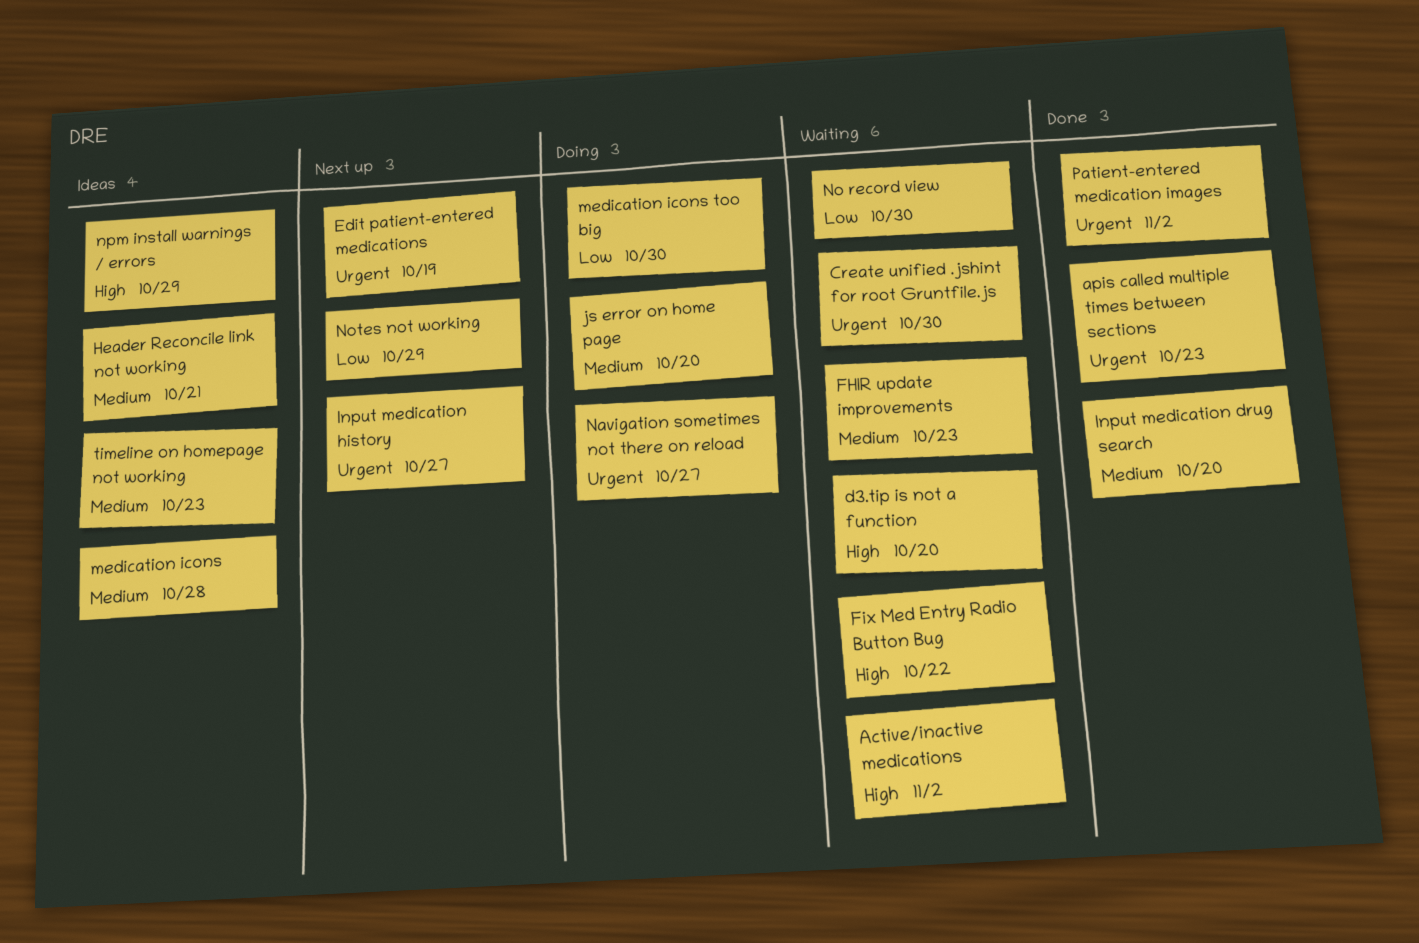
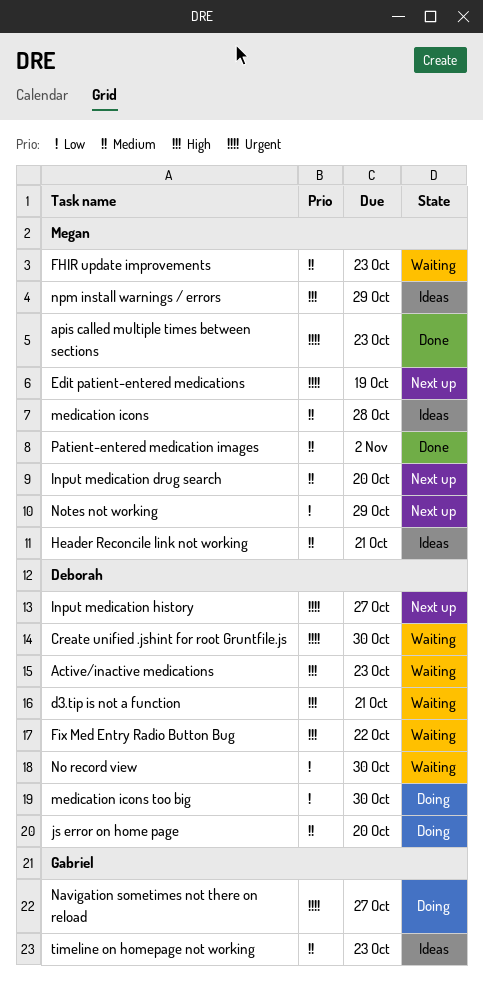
Active/inactive medications, due: Nov 2 -> Oct 23
d3.tip is not a function, due: Oct 20 -> Oct 21
Input medication drug search, status: Done -> Next up
Patient-entered medication images, priority: Urgent -> Medium

